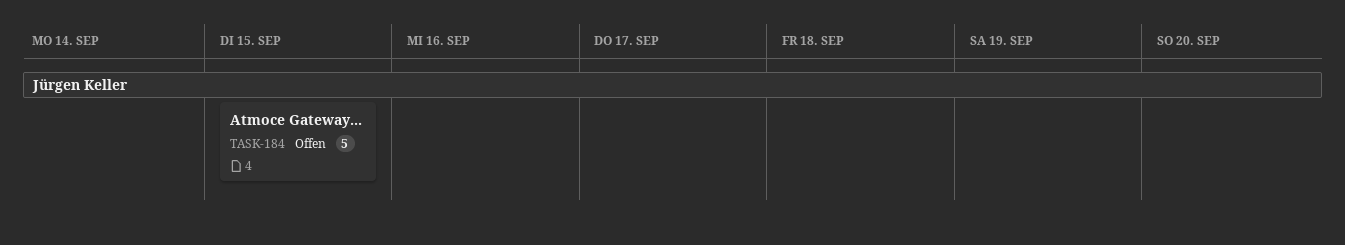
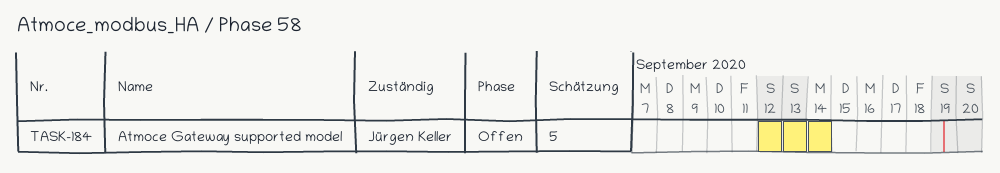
TASK-184, due: Sep 15 -> Sep 14

